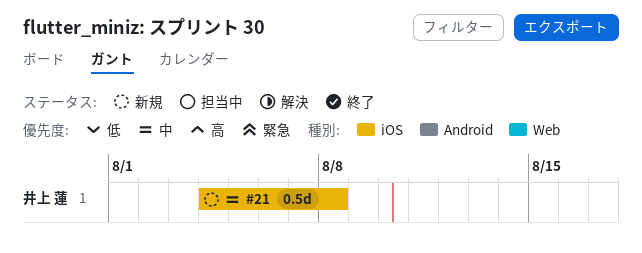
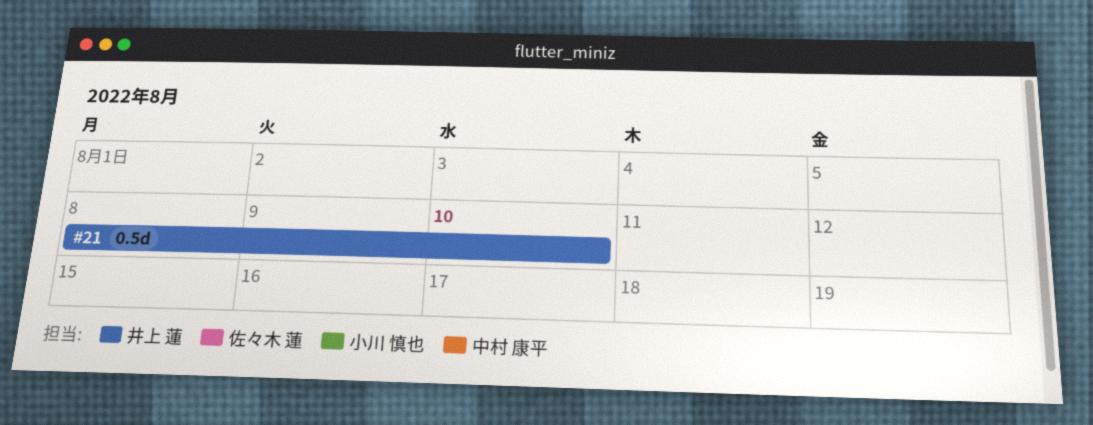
#21, start: Aug 4 -> Aug 8
#21, due: Aug 8 -> Aug 10

